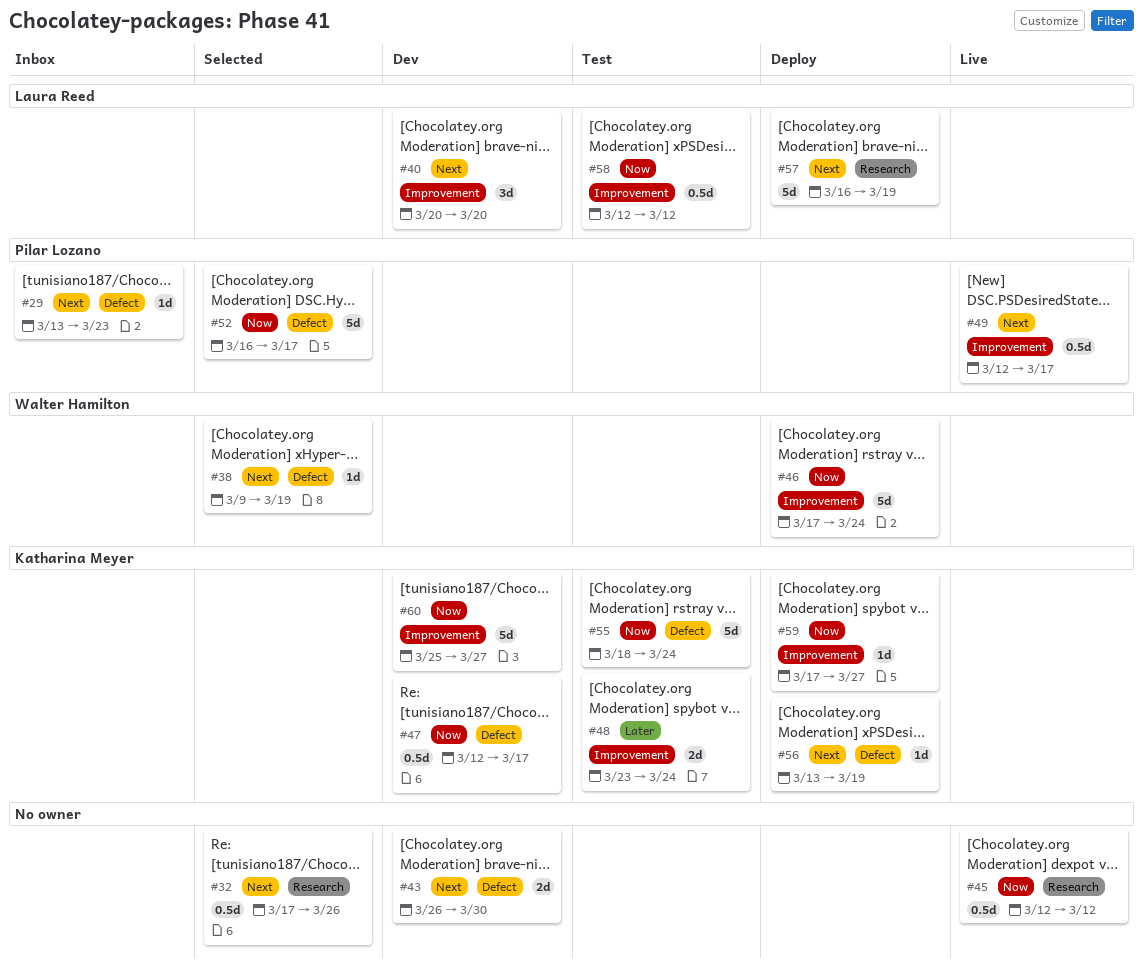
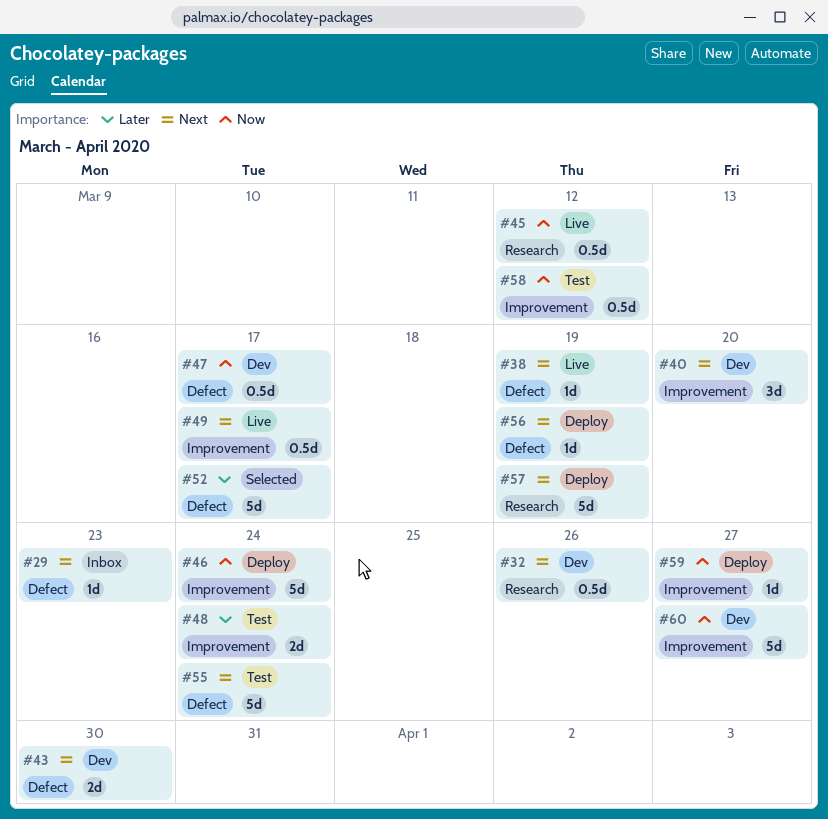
#32, status: Selected -> Dev
#38, status: Selected -> Live
#52, priority: Now -> Later
#55, priority: Now -> Next

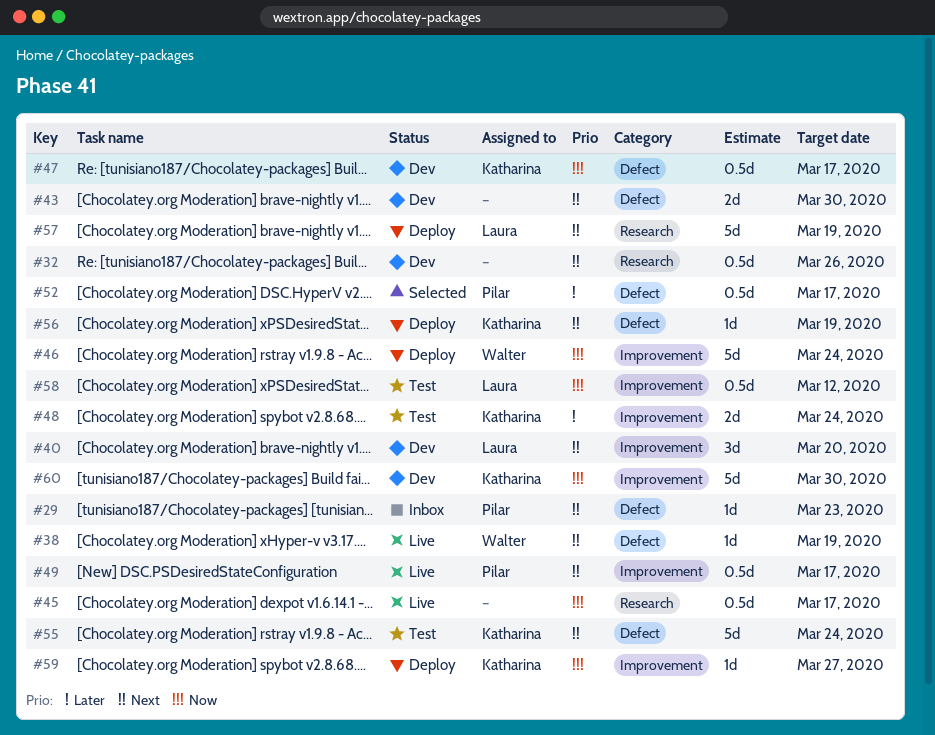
#45, due: Mar 12 -> Mar 17
#52, estimate: 5d -> 0.5d
#60, due: Mar 27 -> Mar 30

